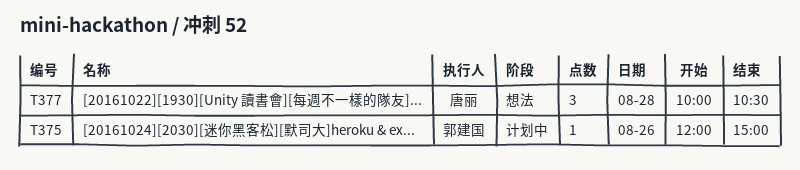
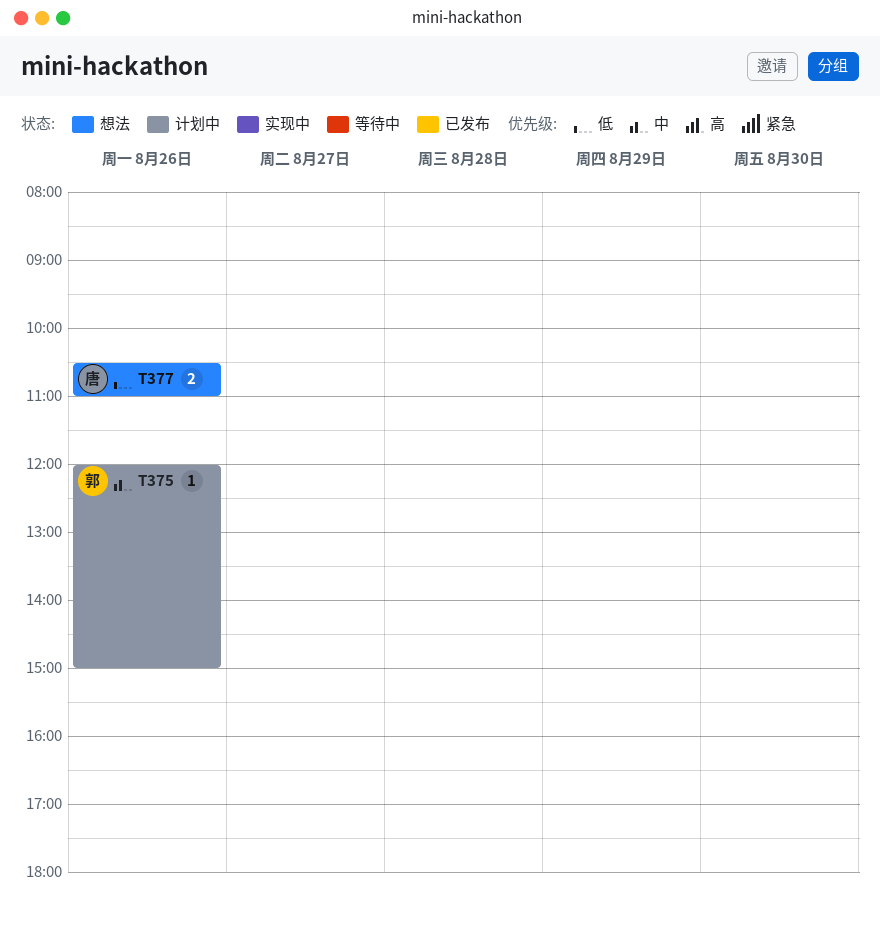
T377, estimate: 3 -> 2
T377, day: Aug 28 -> Aug 26
T377, begins: 10:00 -> 10:30
T377, ends: 10:30 -> 11:00

